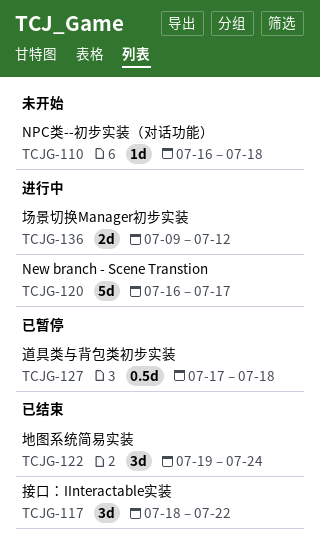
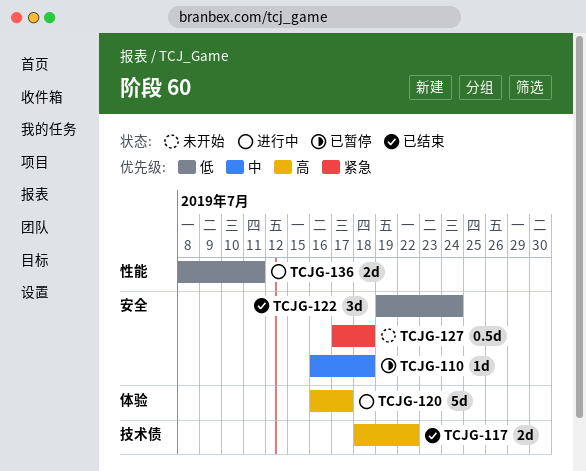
TCJG-110, status: 未开始 -> 已暂停
TCJG-117, estimate: 3d -> 2d
TCJG-127, status: 已暂停 -> 未开始
TCJG-136, start: Jul 9 -> Jul 8
TCJG-136, due: Jul 12 -> Jul 11

